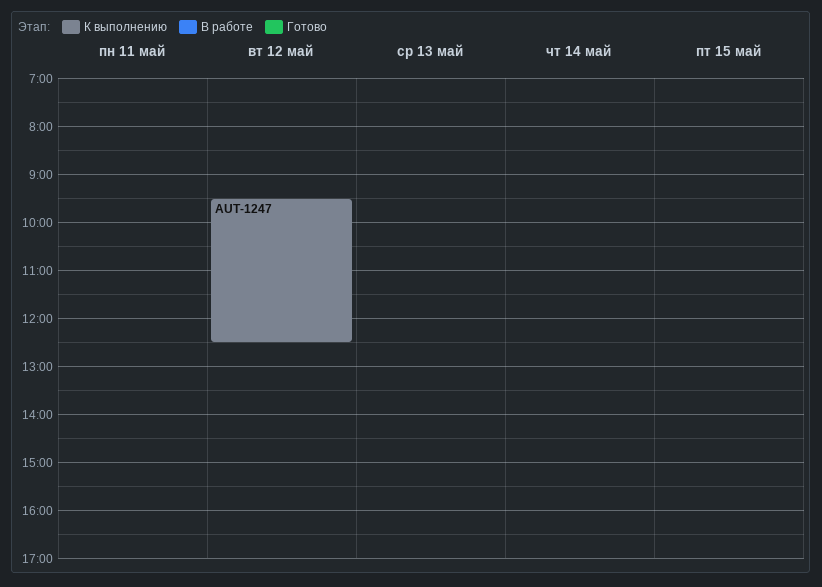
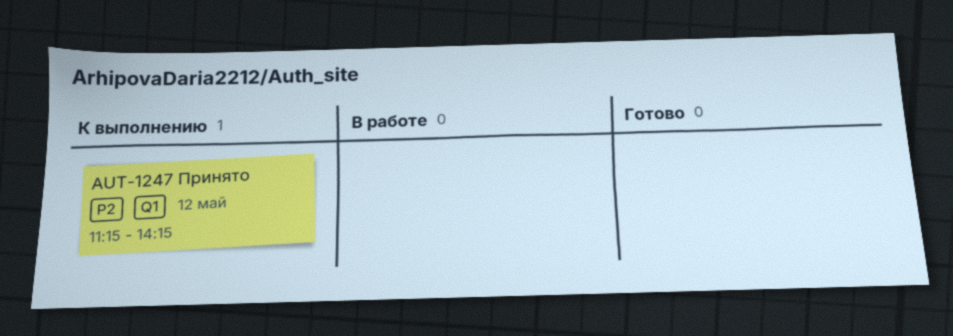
AUT-1247, begins: 09:30 -> 11:15
AUT-1247, ends: 12:30 -> 14:15

